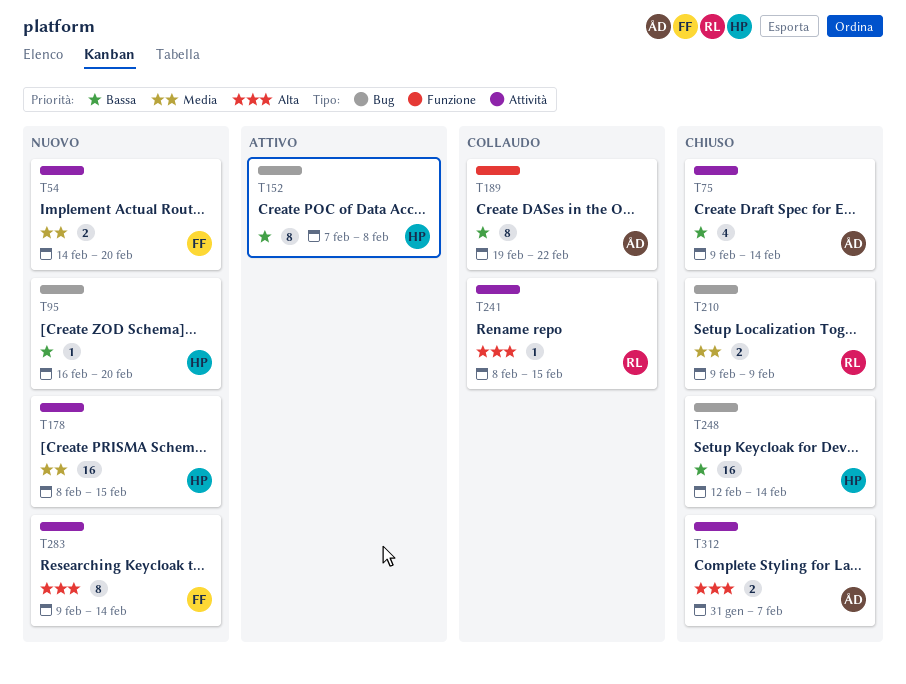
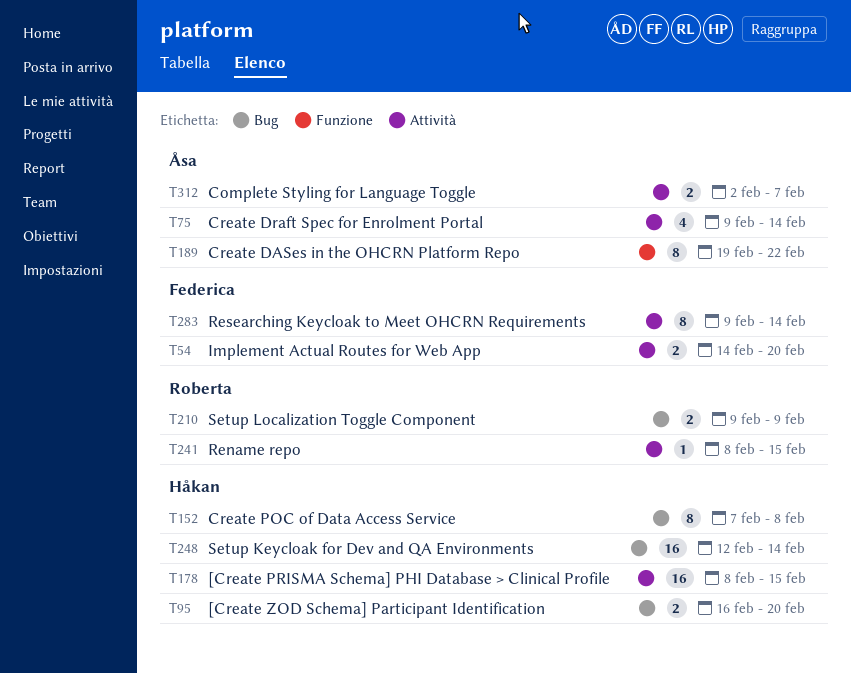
T95, estimate: 1 -> 2
T312, start: Jan 31 -> Feb 2

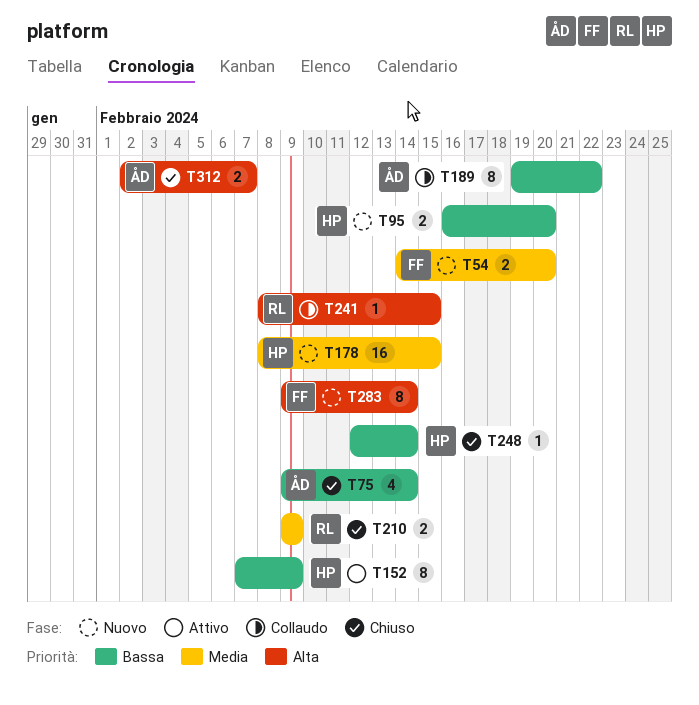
T152, due: Feb 8 -> Feb 9
T248, estimate: 16 -> 1

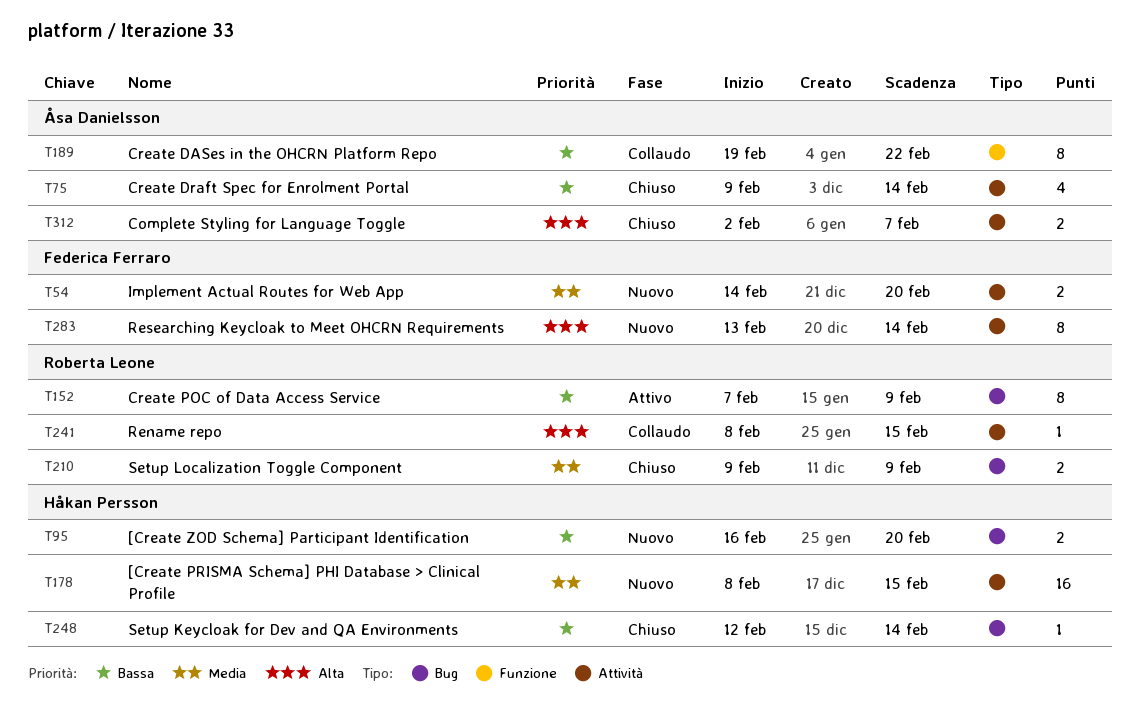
T152, owner: Håkan Persson -> Roberta Leone
T283, start: Feb 9 -> Feb 13

